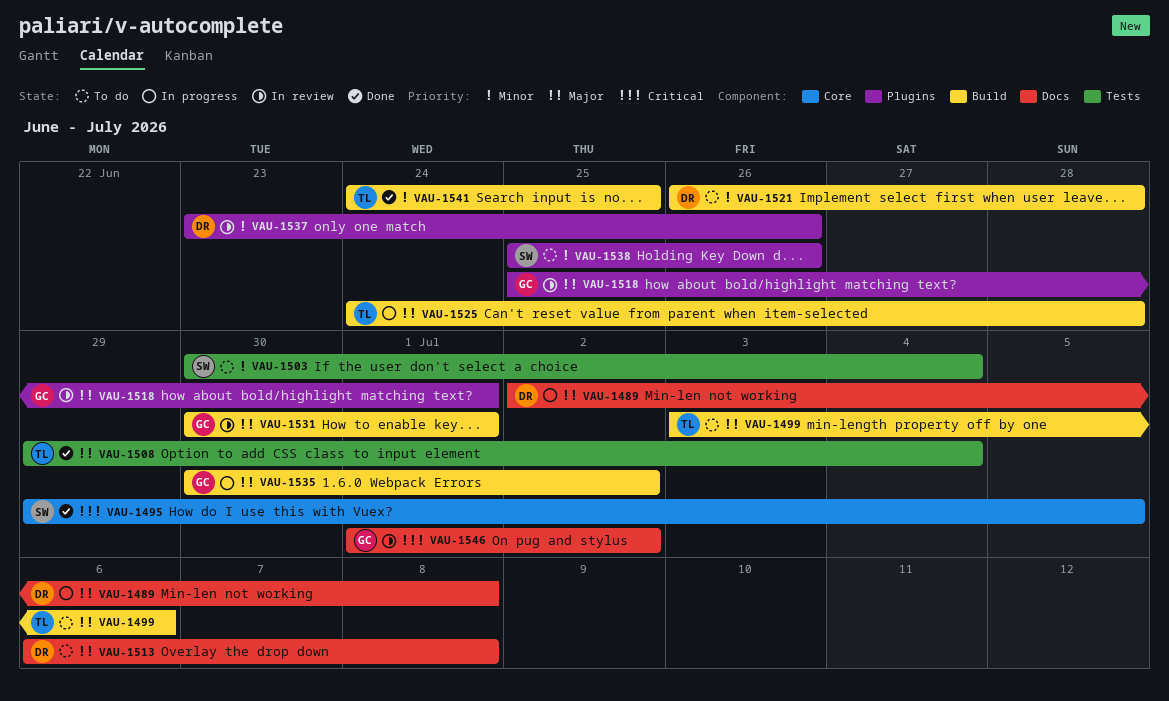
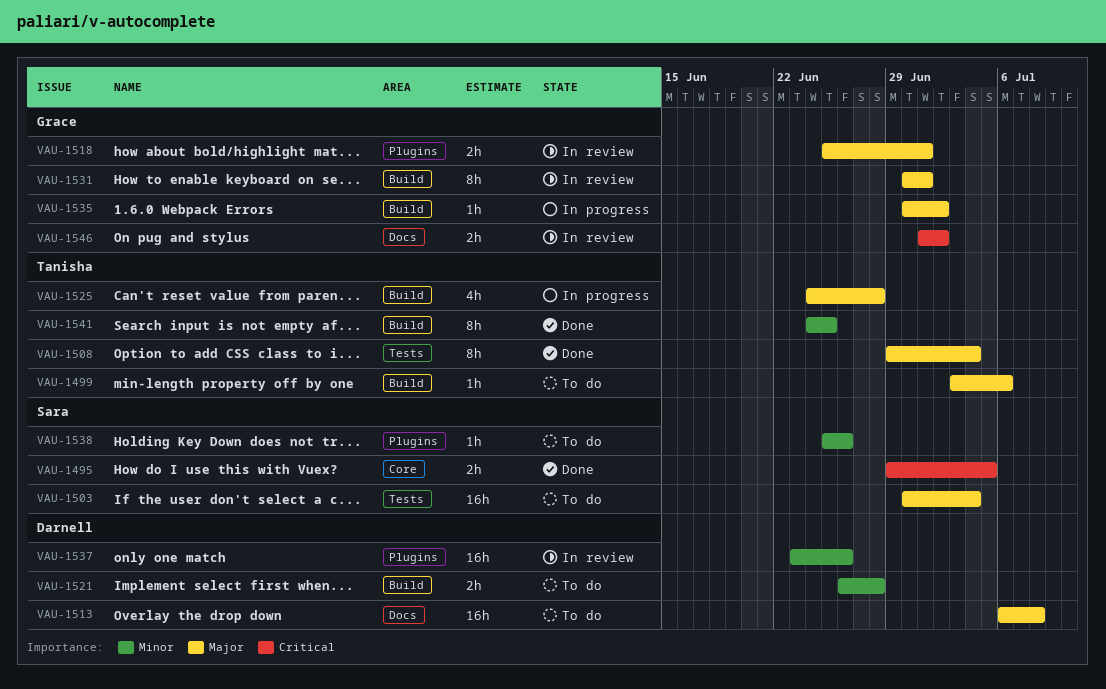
VAU-1489: present -> none
VAU-1503, priority: Minor -> Major

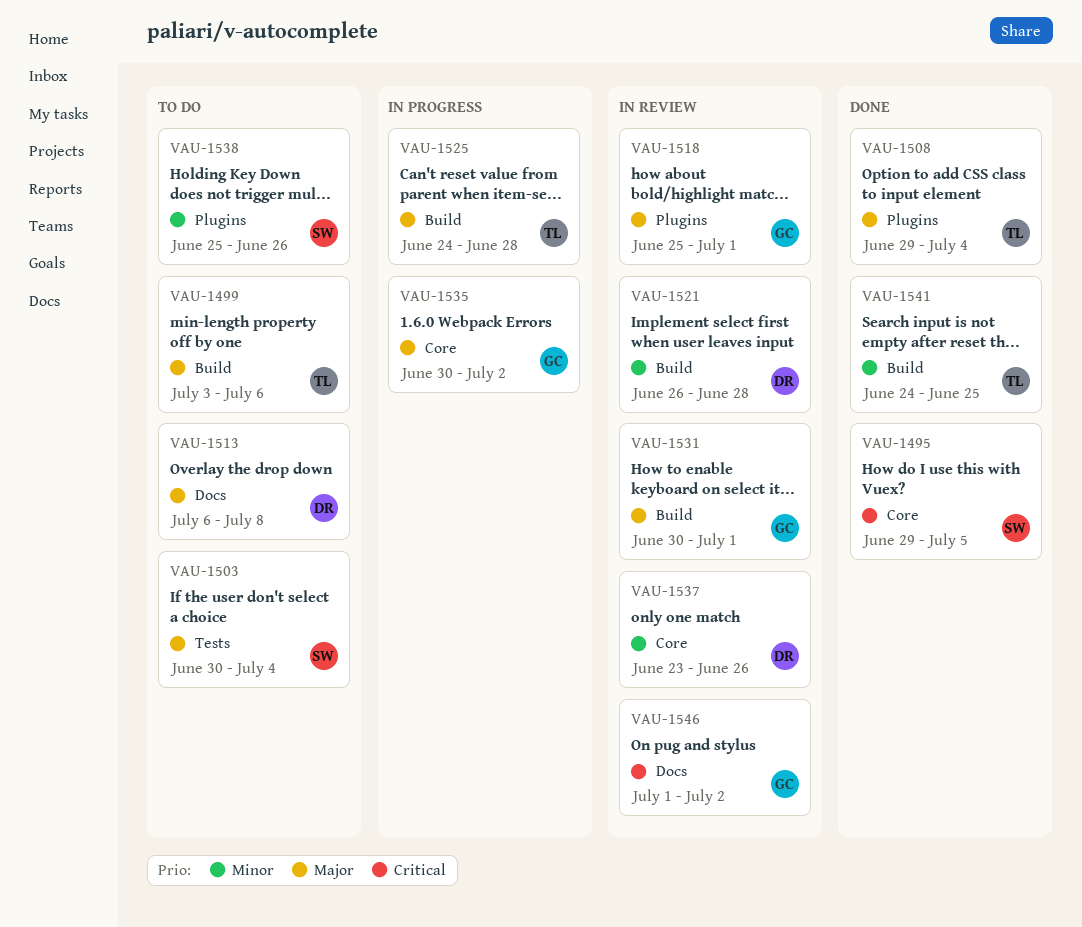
VAU-1508, label: Tests -> Plugins
VAU-1521, status: To do -> In review
VAU-1535, label: Build -> Core
VAU-1537, label: Plugins -> Core

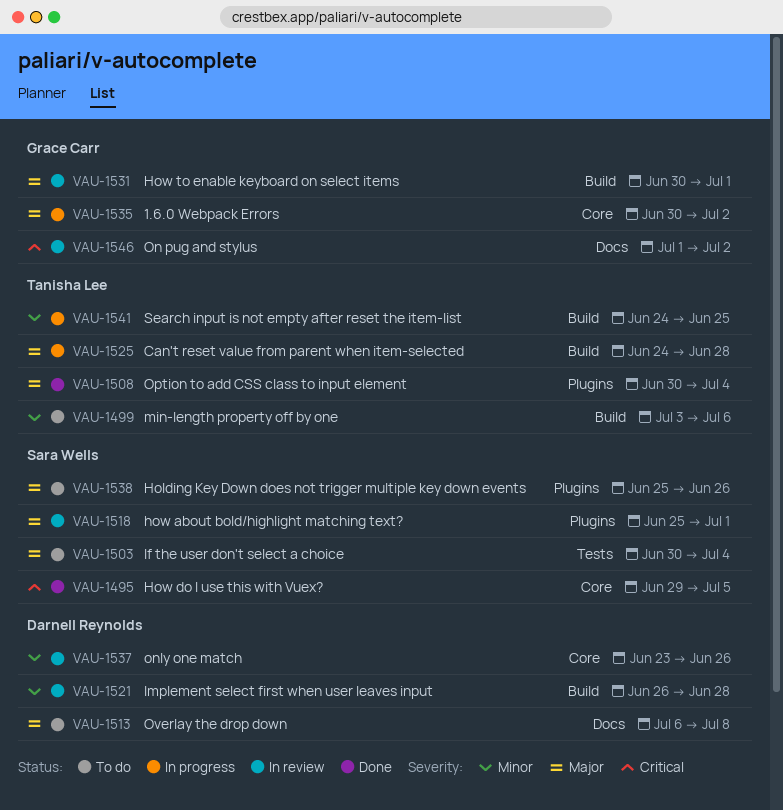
VAU-1499, priority: Major -> Minor
VAU-1508, start: Jun 29 -> Jun 30
VAU-1518, owner: Grace Carr -> Sara Wells
VAU-1538, priority: Minor -> Major
VAU-1541, status: Done -> In progress

